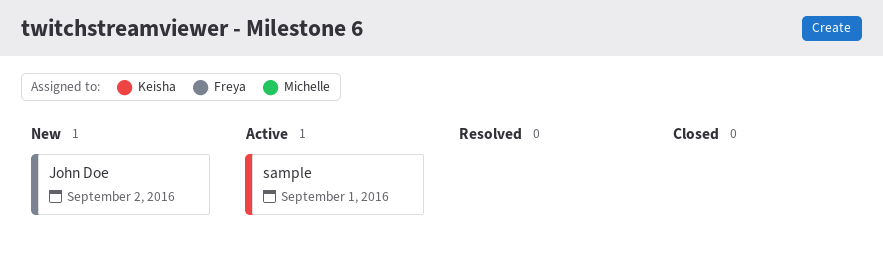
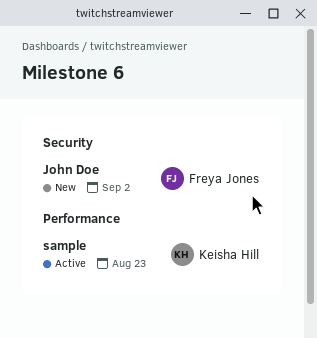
sample, due: Sep 1 -> Aug 23

